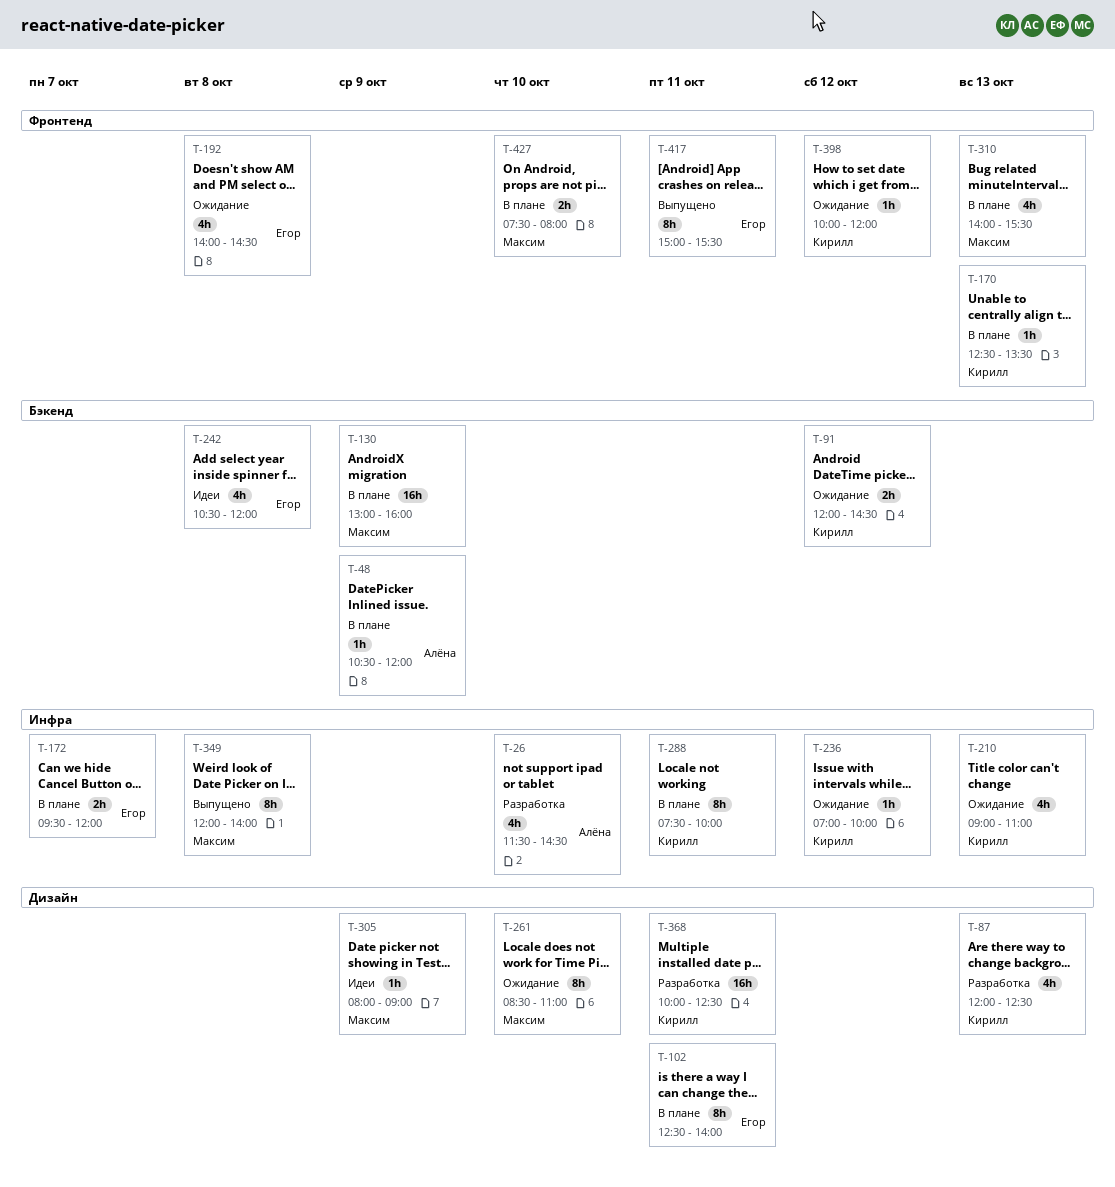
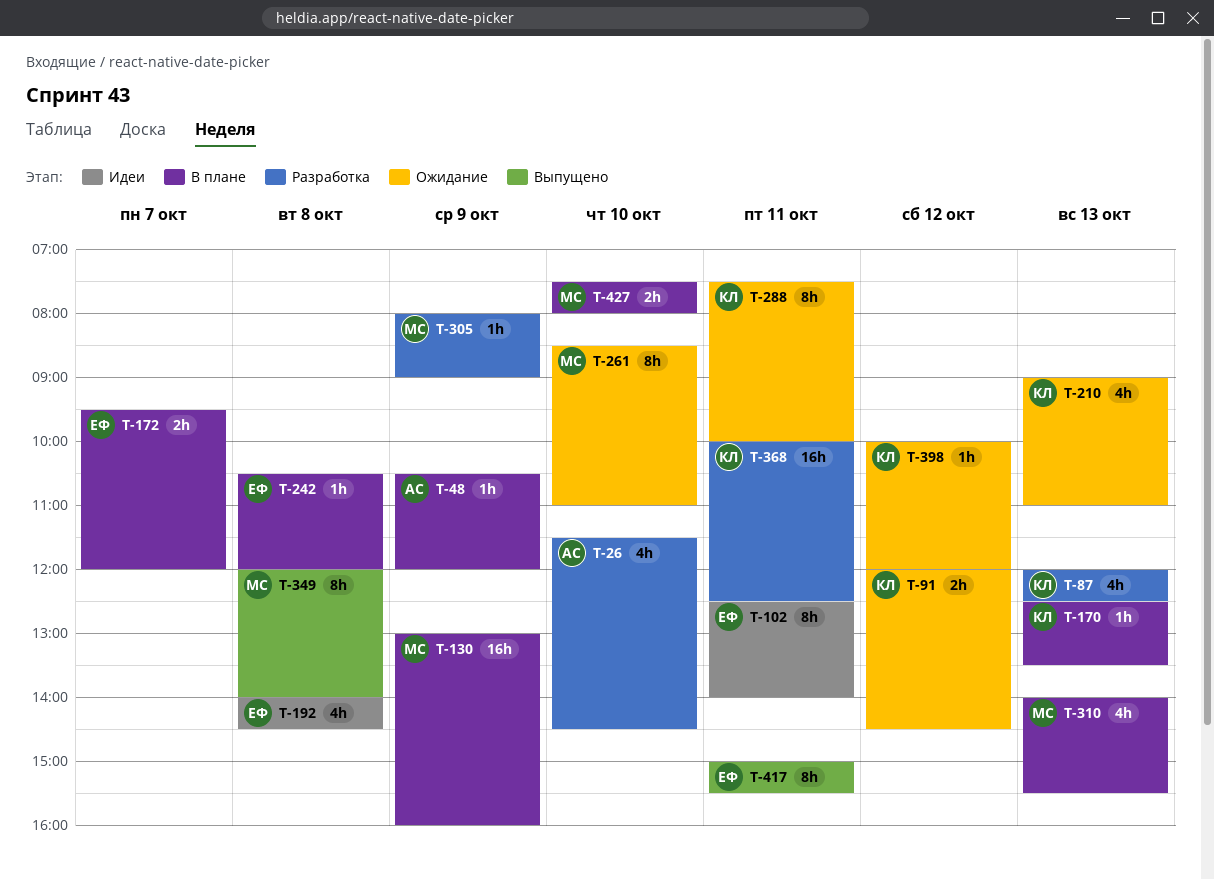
T-102, status: В плане -> Идеи
T-192, status: Ожидание -> Идеи
T-236: present -> none
T-242, status: Идеи -> В плане
T-242, estimate: 4h -> 1h
T-288, status: В плане -> Ожидание
T-305, status: Идеи -> Разработка

